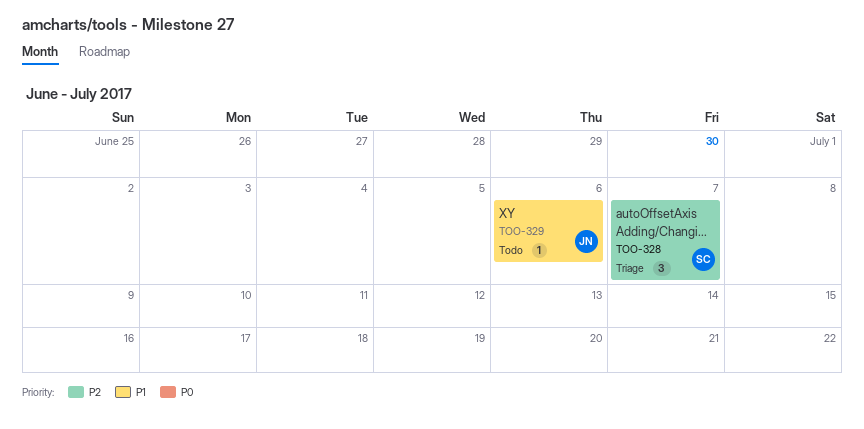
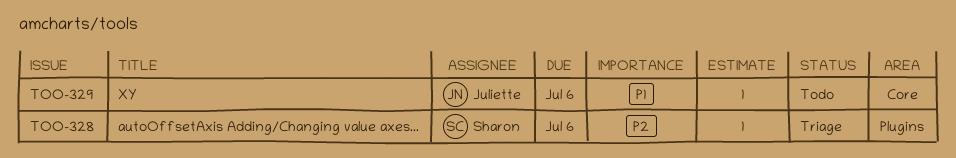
TOO-328, estimate: 3 -> 1
TOO-328, due: Jul 7 -> Jul 6

